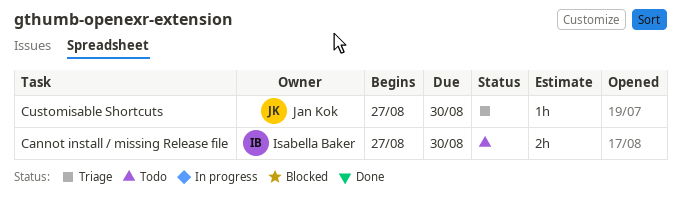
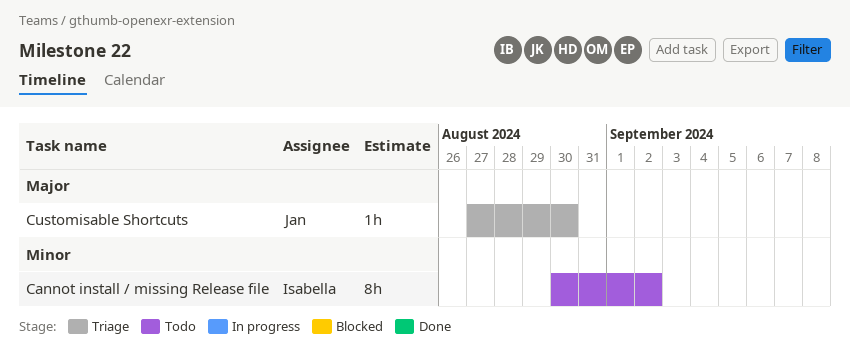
Cannot install / missing Release file, estimate: 2h -> 8h
Cannot install / missing Release file, start: Aug 27 -> Aug 30
Cannot install / missing Release file, due: Aug 30 -> Sep 2

